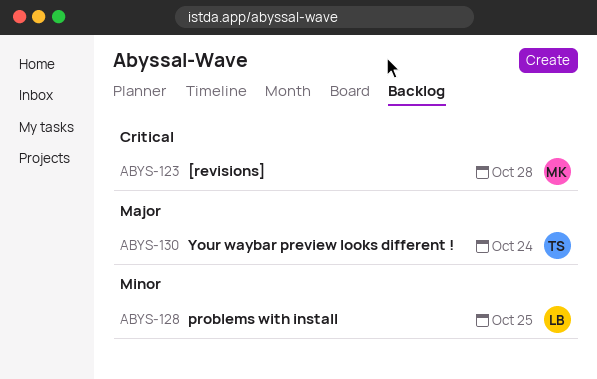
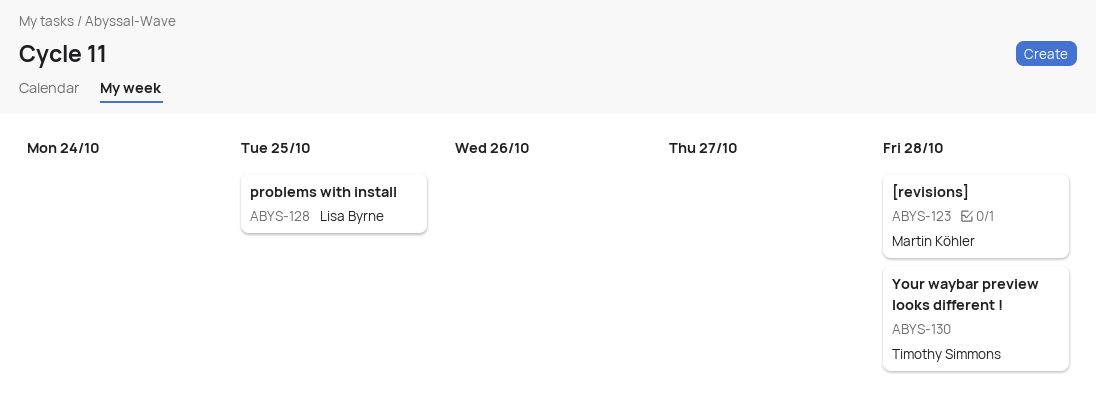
ABYS-130, due: Oct 24 -> Oct 28

